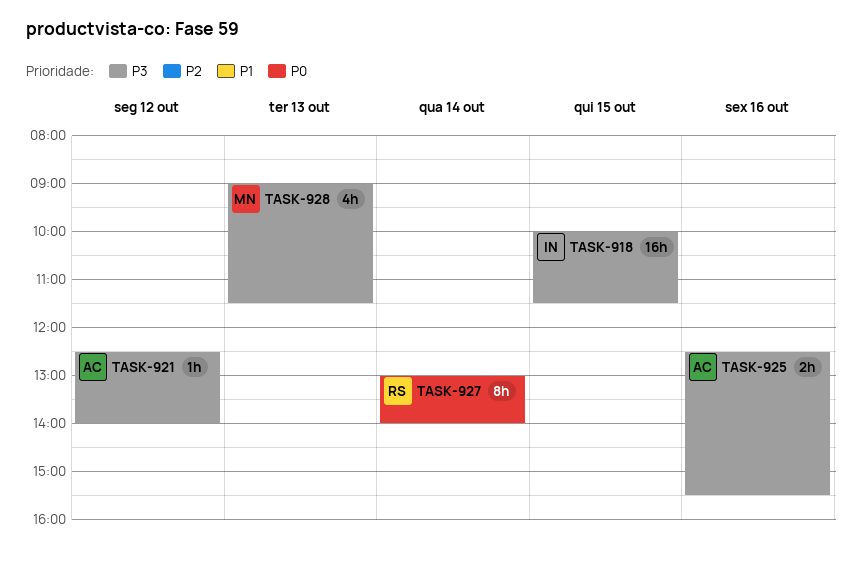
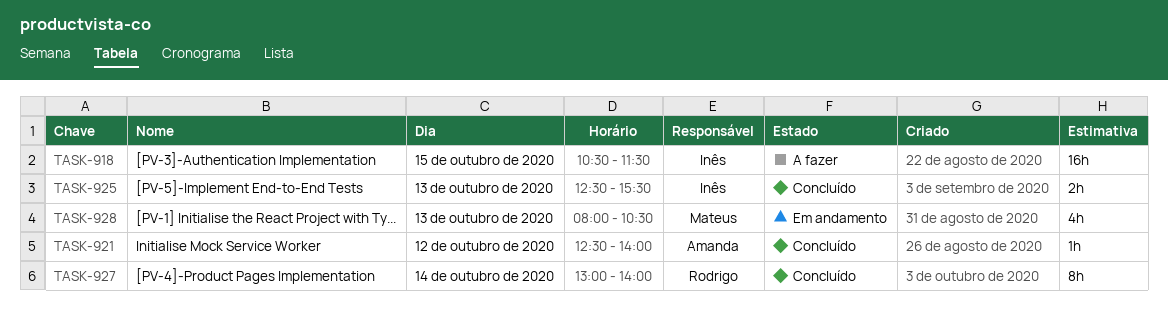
TASK-918, begins: 10:00 -> 10:30
TASK-925, owner: Amanda -> Inês
TASK-925, day: Oct 16 -> Oct 13
TASK-928, begins: 09:00 -> 08:00
TASK-928, ends: 11:30 -> 10:30

